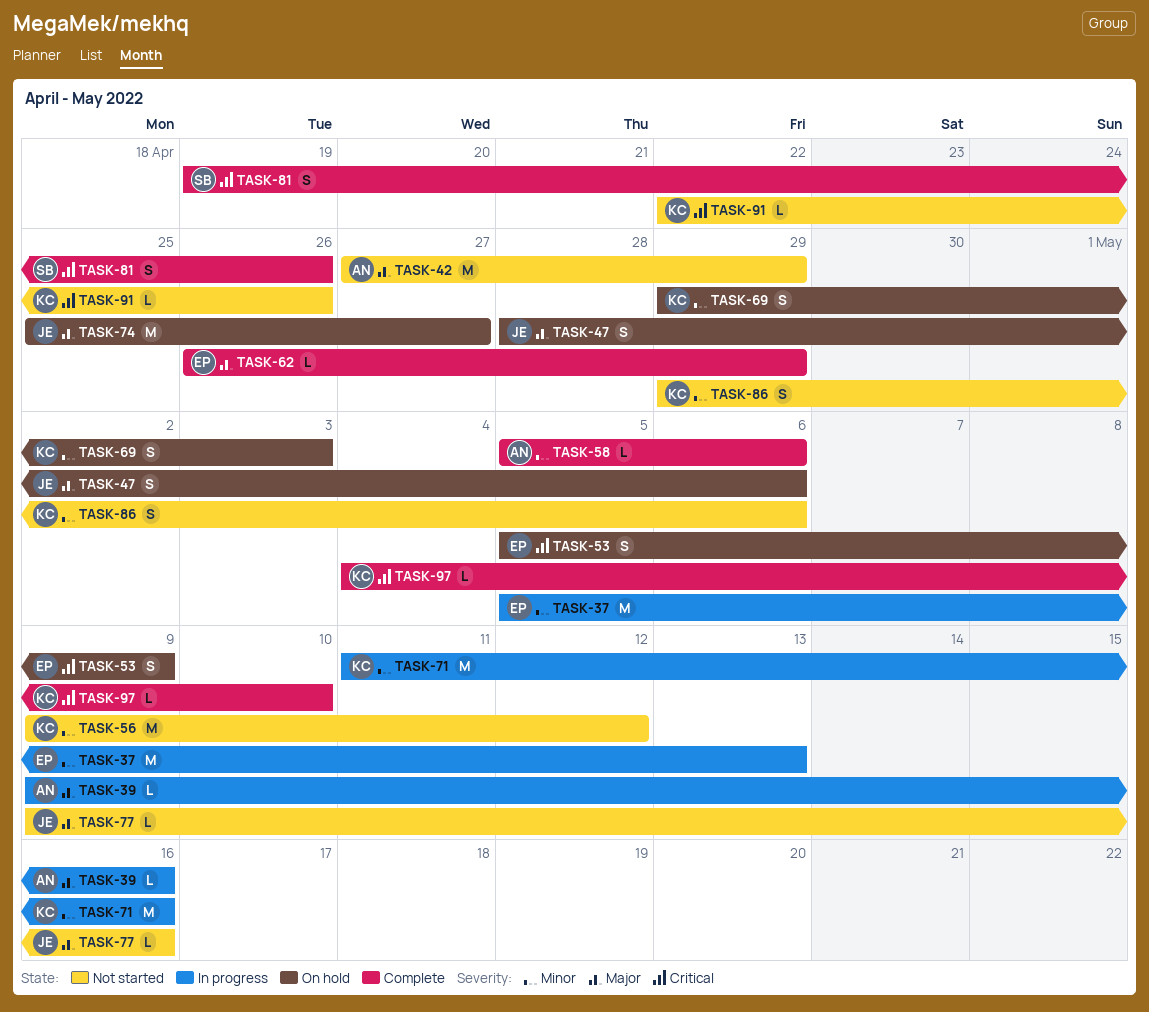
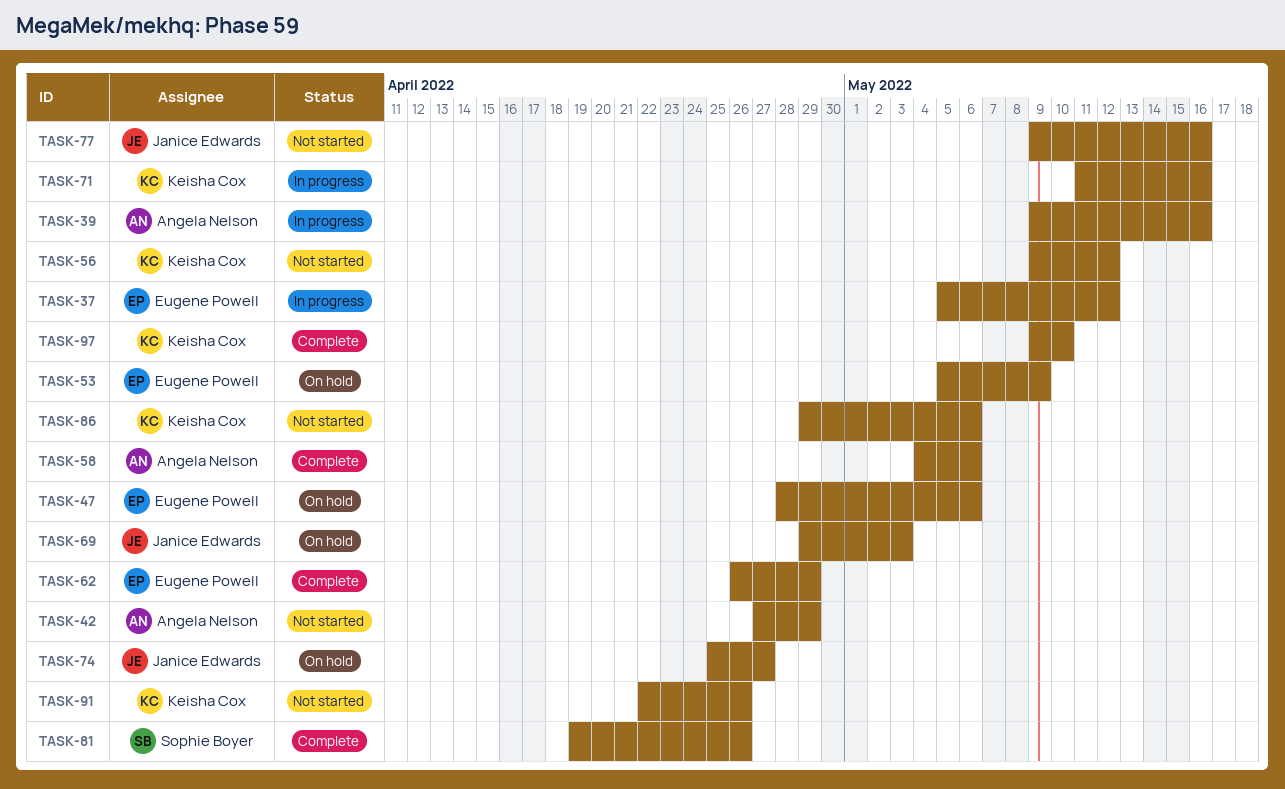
TASK-37, due: May 13 -> May 12
TASK-47, owner: Janice Edwards -> Eugene Powell
TASK-58, start: May 5 -> May 4
TASK-69, owner: Keisha Cox -> Janice Edwards
TASK-97, start: May 4 -> May 9

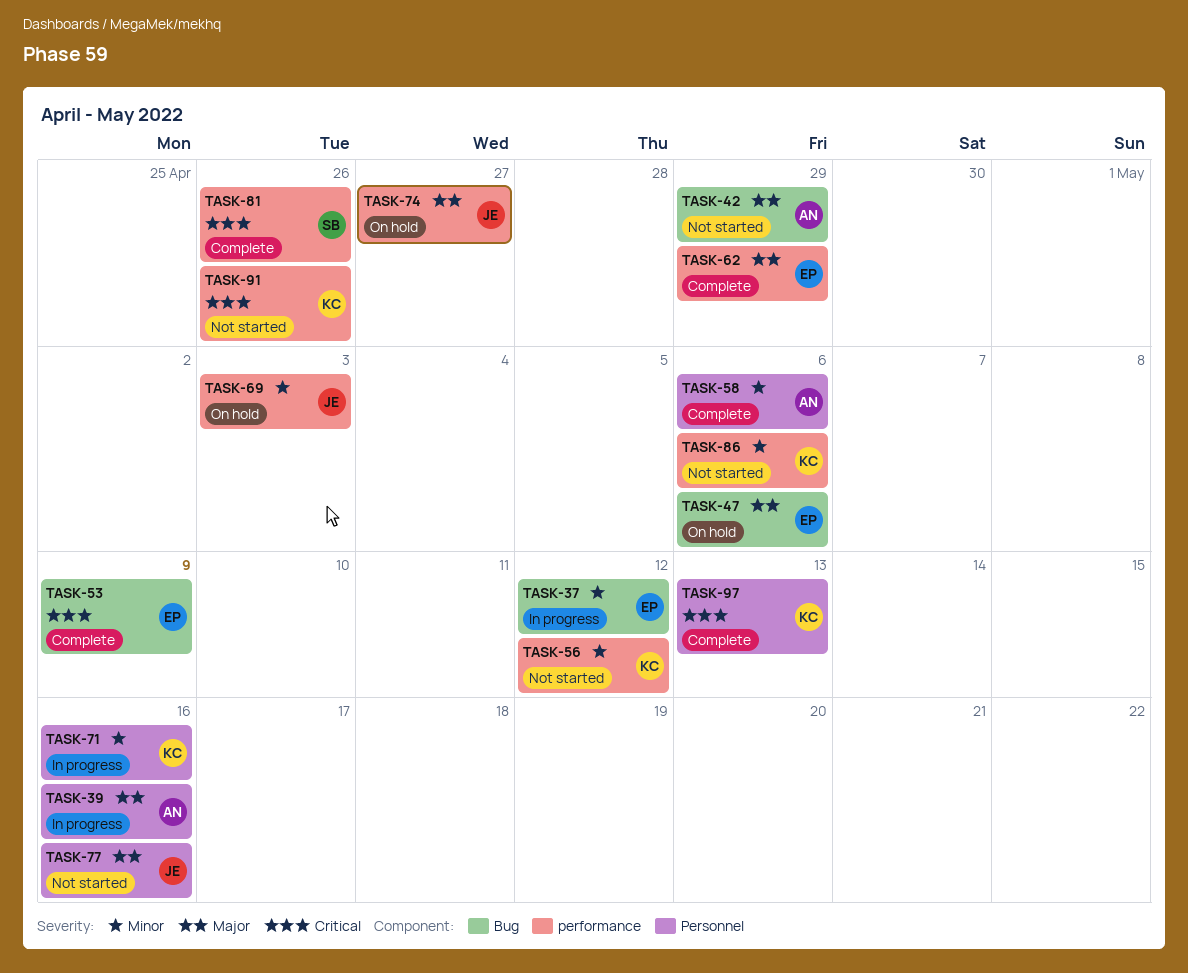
TASK-53, status: On hold -> Complete
TASK-97, due: May 10 -> May 13

